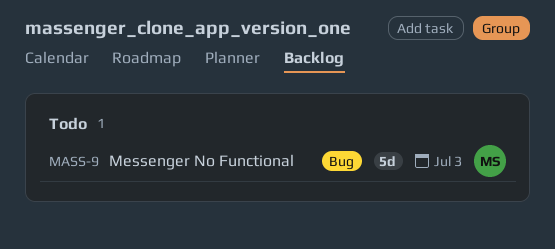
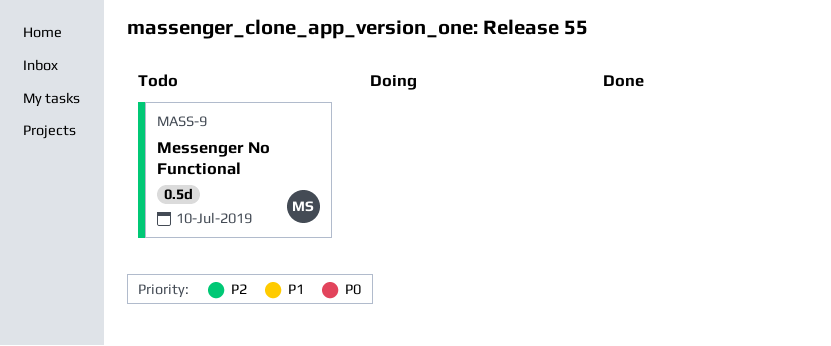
MASS-9, estimate: 5d -> 0.5d
MASS-9, due: Jul 3 -> Jul 10

